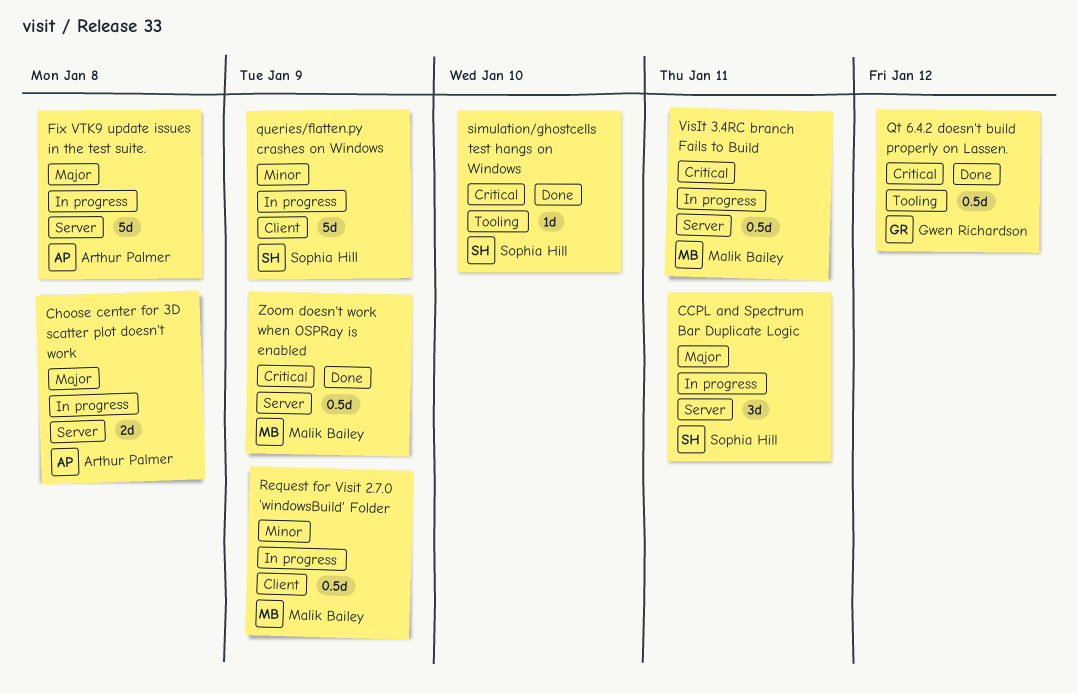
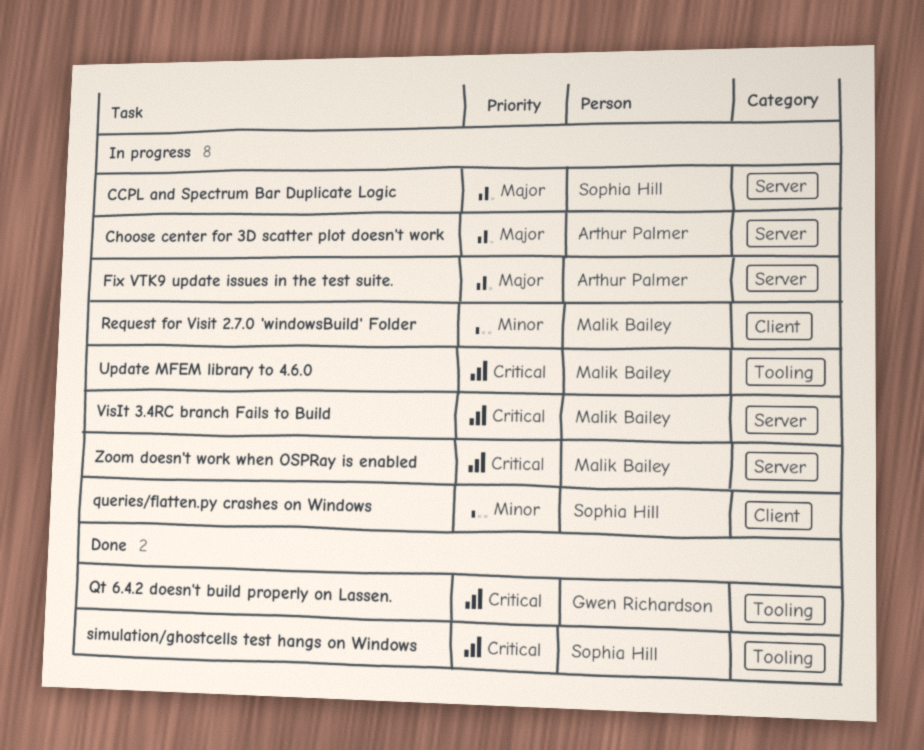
Update MFEM library to 4.6.0: none -> present
Zoom doesn't work when OSPRay is enabled, status: Done -> In progress

